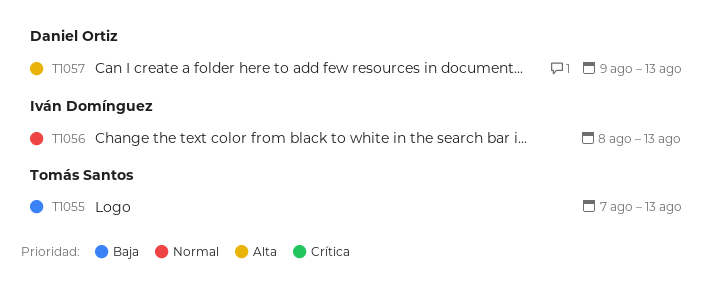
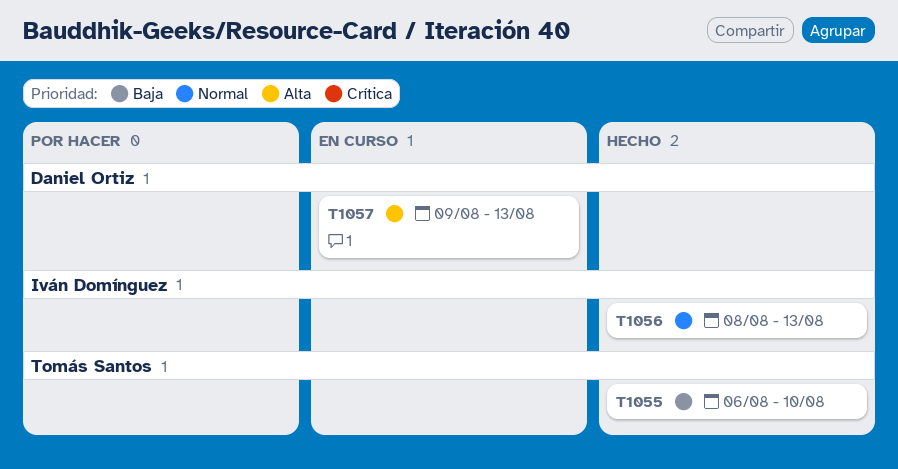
T1055, start: Aug 7 -> Aug 6
T1055, due: Aug 13 -> Aug 10

